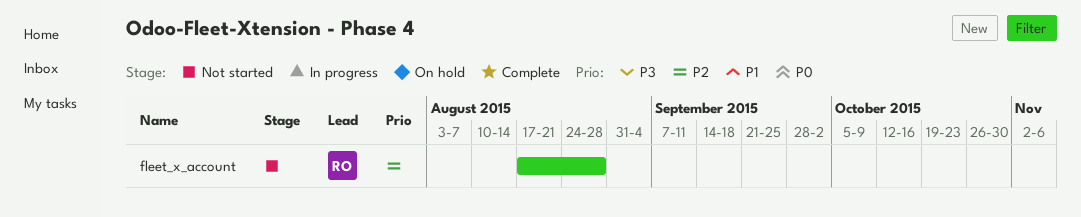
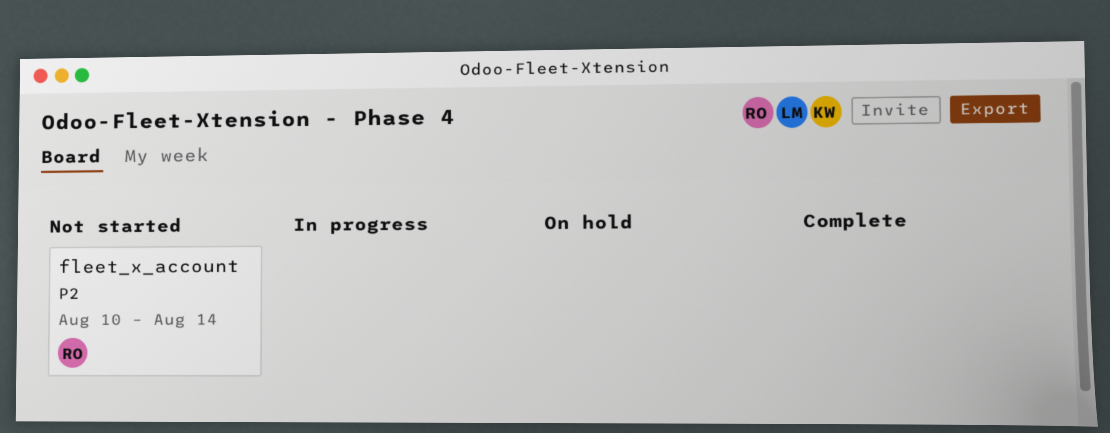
fleet_x_account, start: Aug 17 -> Aug 10
fleet_x_account, due: Aug 28 -> Aug 14

